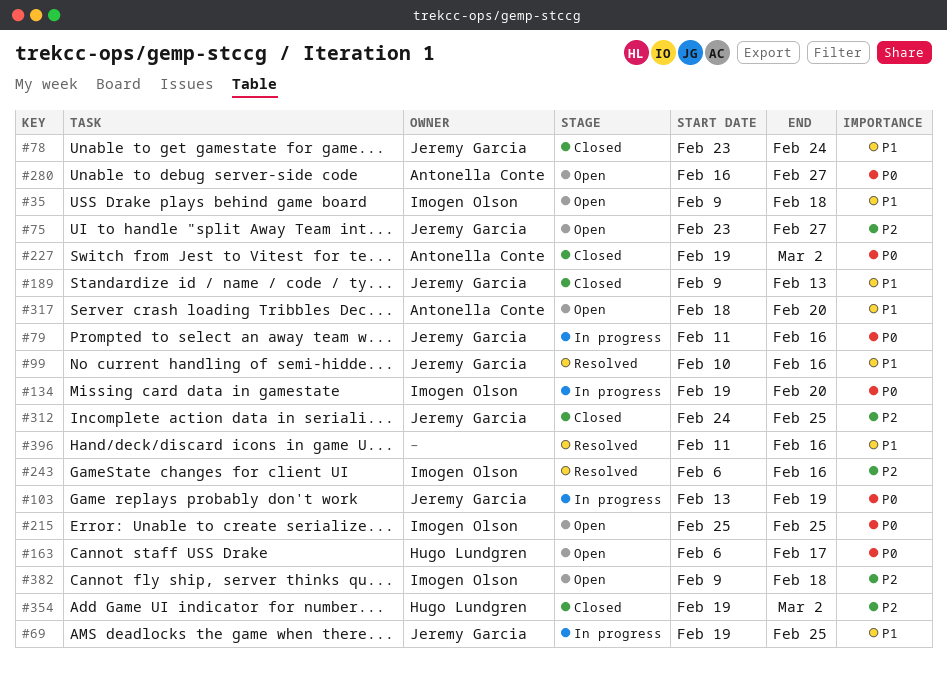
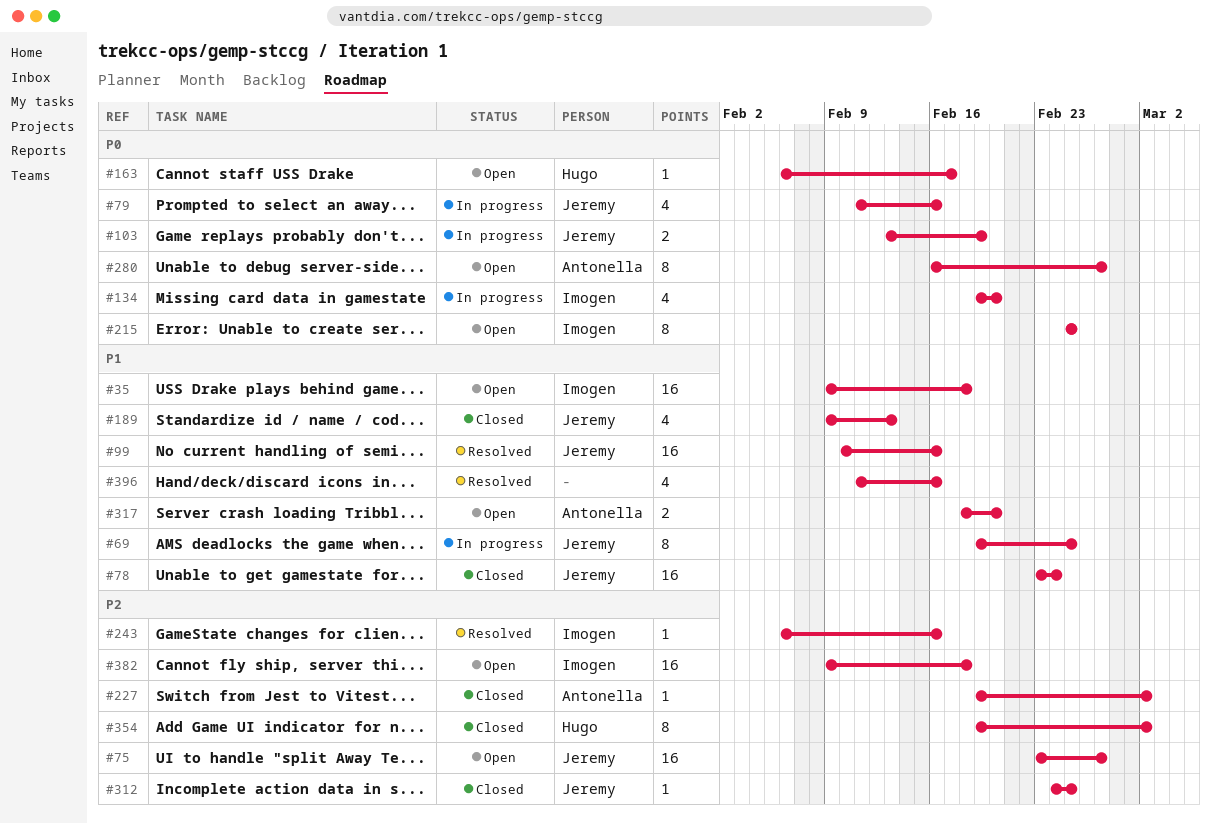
#227, priority: P0 -> P2

